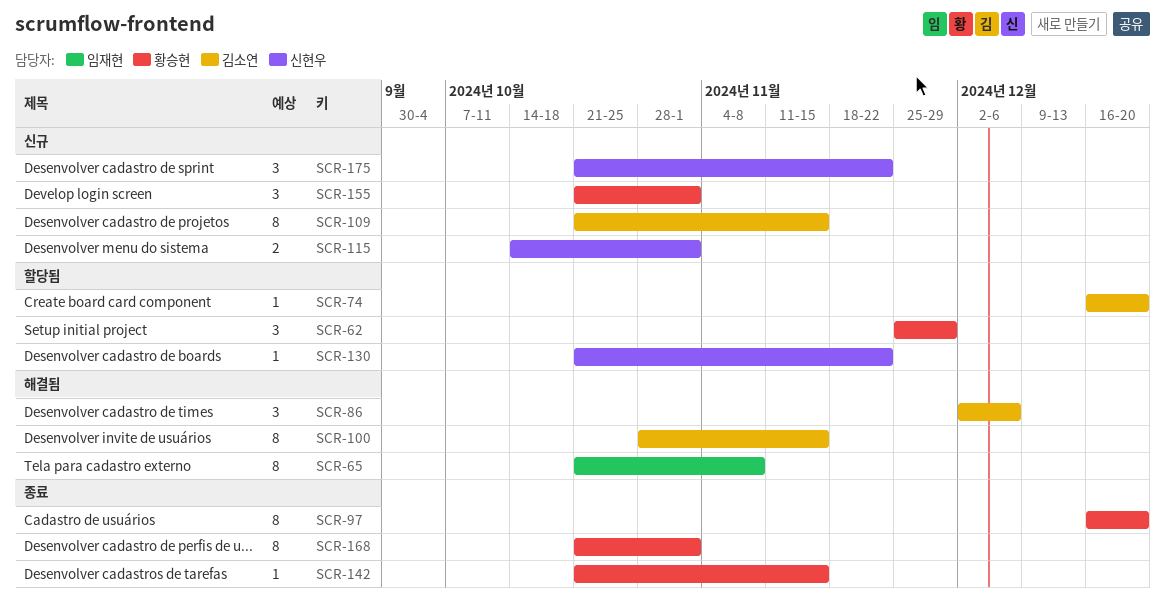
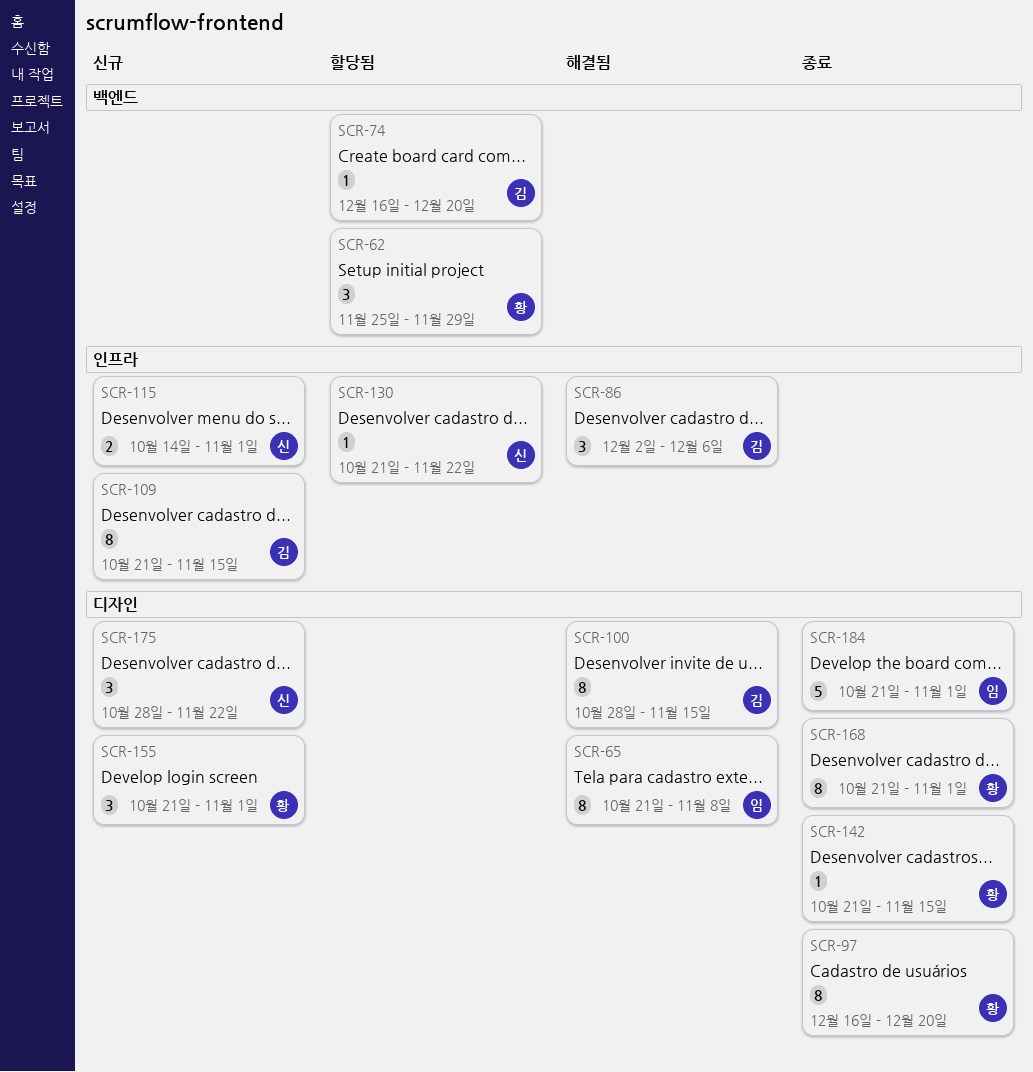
SCR-175, start: Oct 21 -> Oct 28
SCR-184: none -> present

